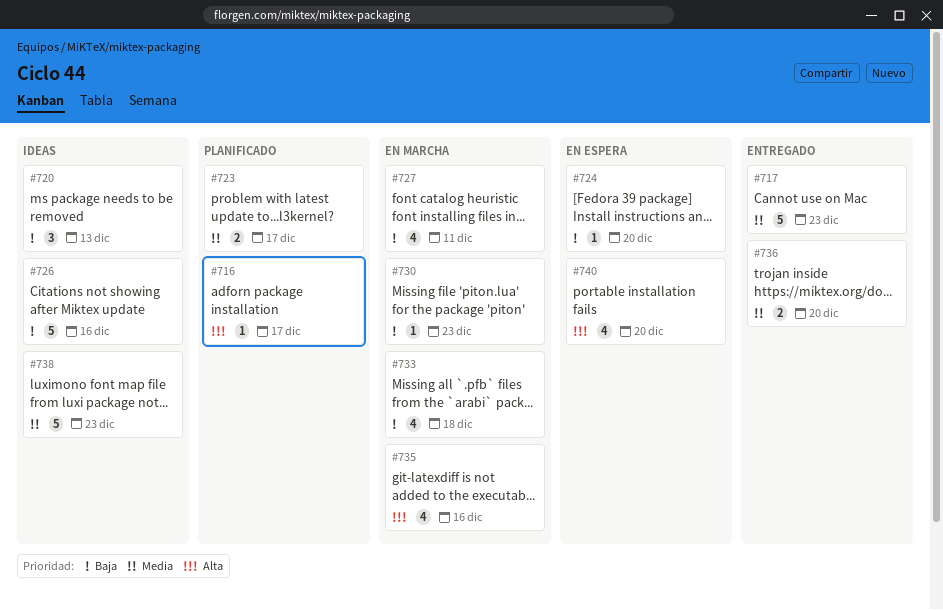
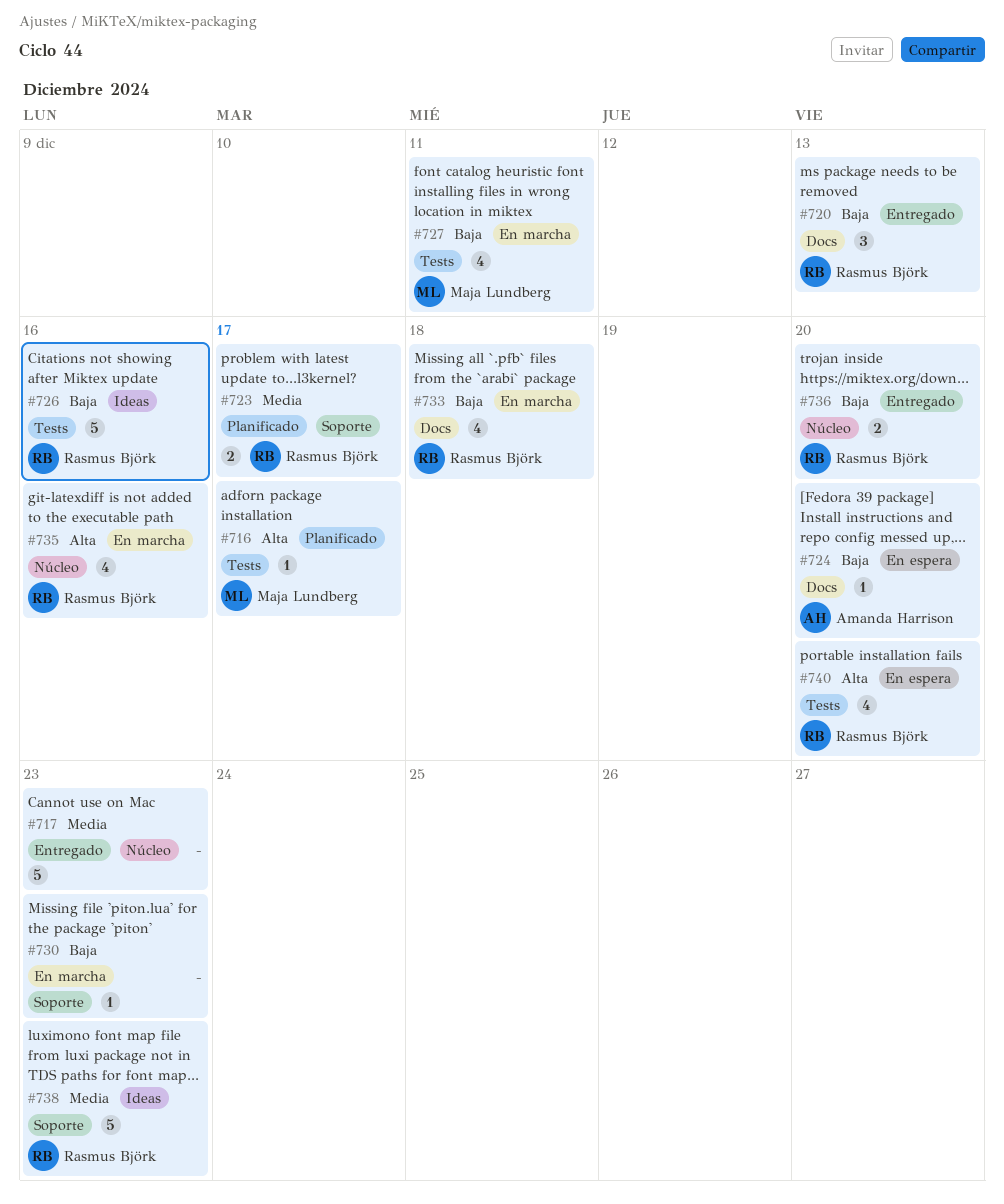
#720, status: Ideas -> Entregado
#736, priority: Media -> Baja

